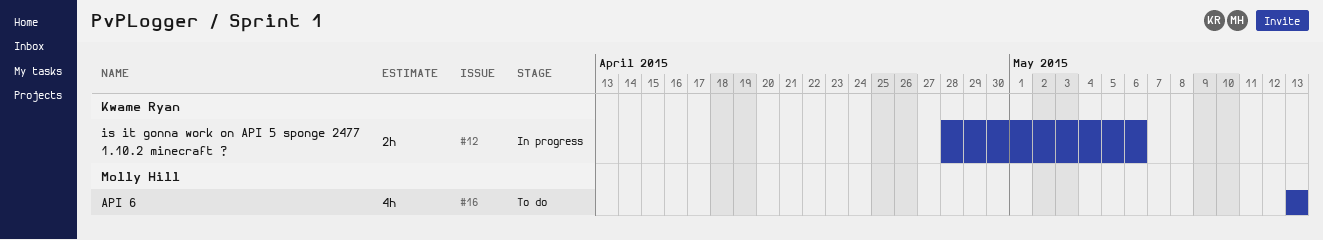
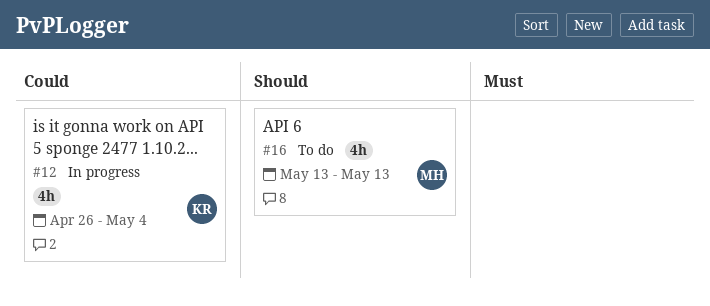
#12, estimate: 2h -> 4h
#12, start: Apr 28 -> Apr 26
#12, due: May 6 -> May 4

